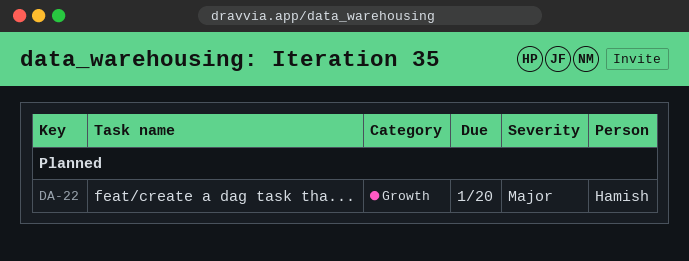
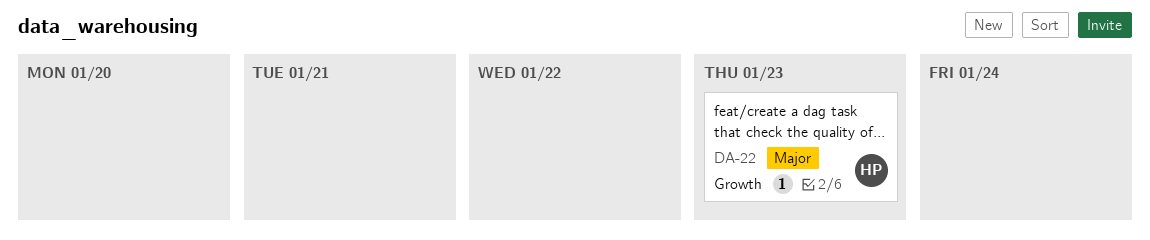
DA-22, due: Jan 20 -> Jan 23

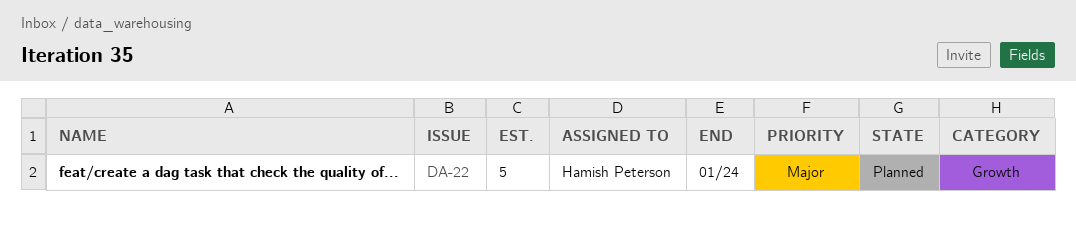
DA-22, estimate: 1 -> 5
DA-22, due: Jan 23 -> Jan 24

